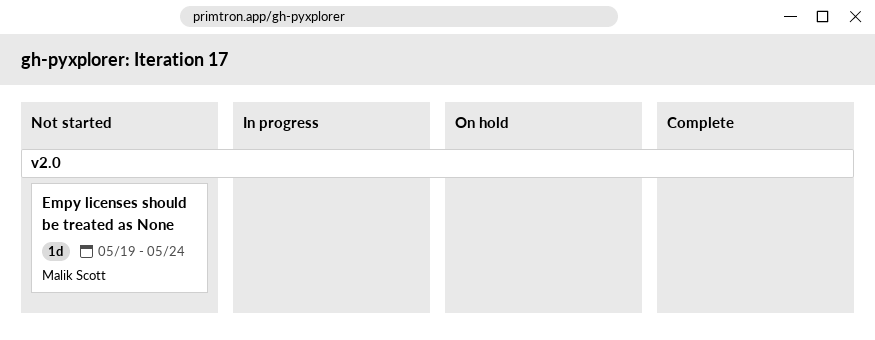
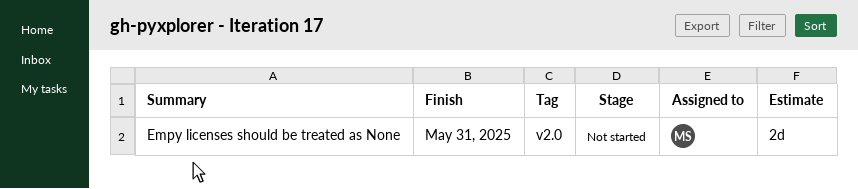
Empy licenses should be treated as None, estimate: 1d -> 2d
Empy licenses should be treated as None, due: May 24 -> May 31

